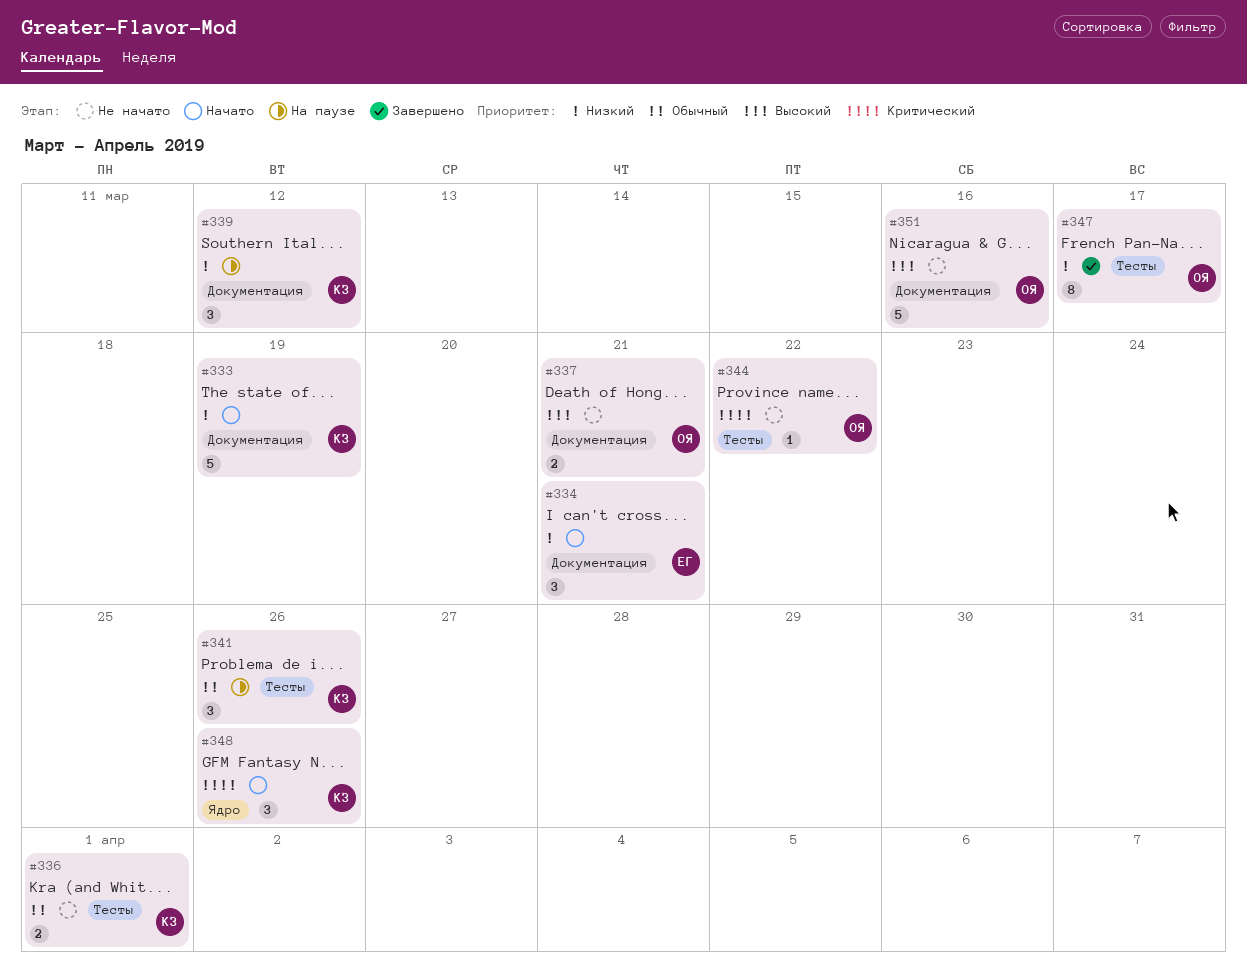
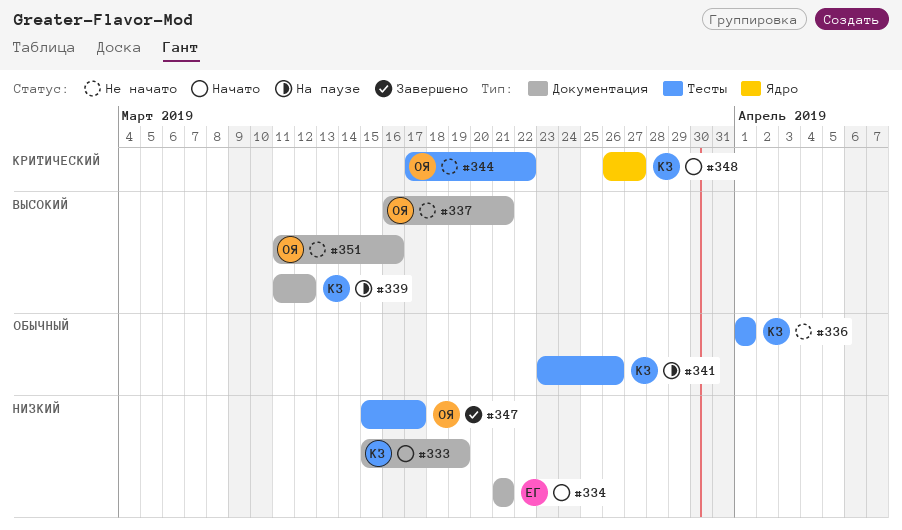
#339, priority: Низкий -> Высокий
#348, due: Mar 26 -> Mar 27

